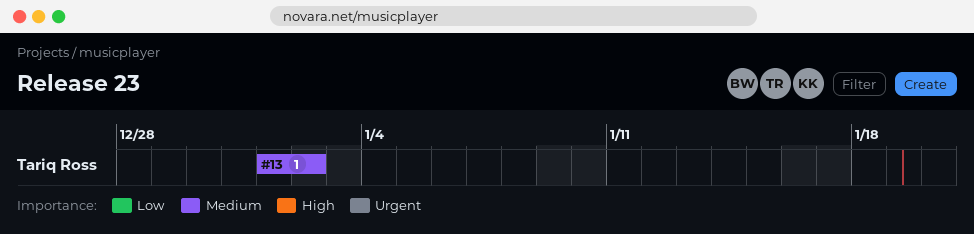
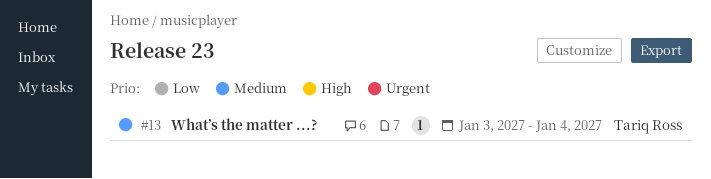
#13, start: Jan 1 -> Jan 3
#13, due: Jan 2 -> Jan 4

